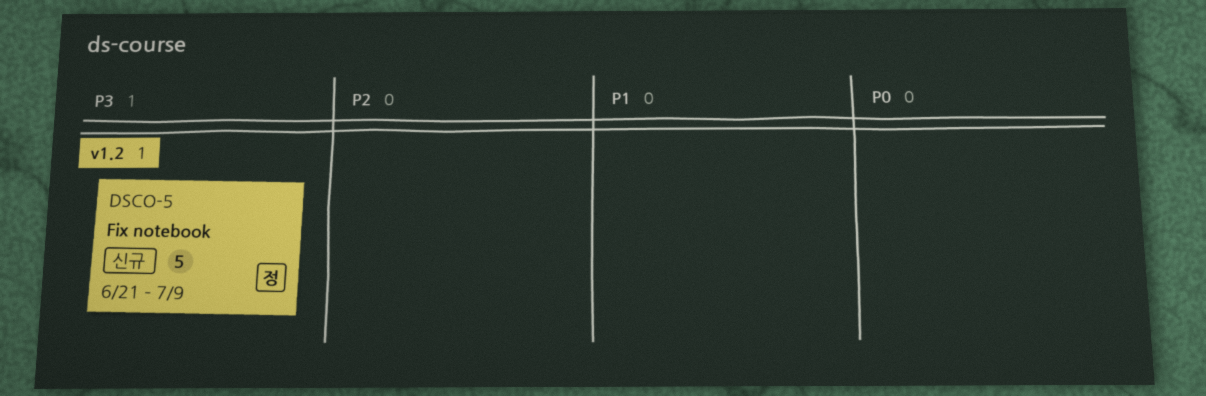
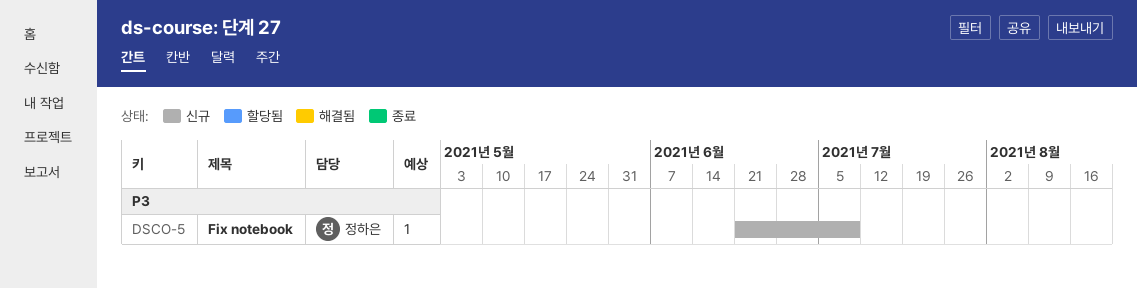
DSCO-5, estimate: 5 -> 1

